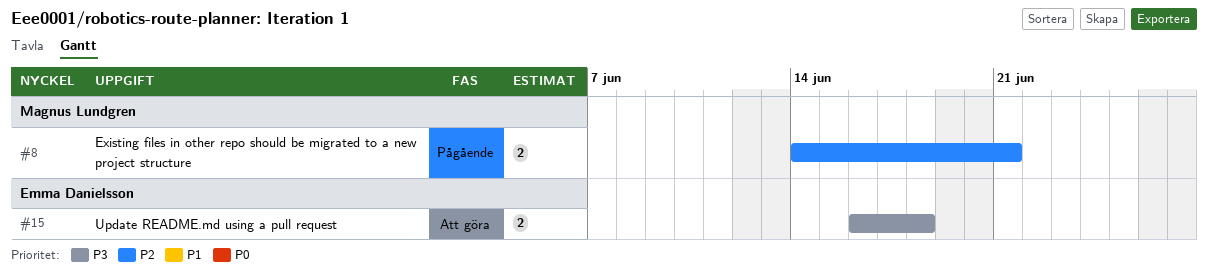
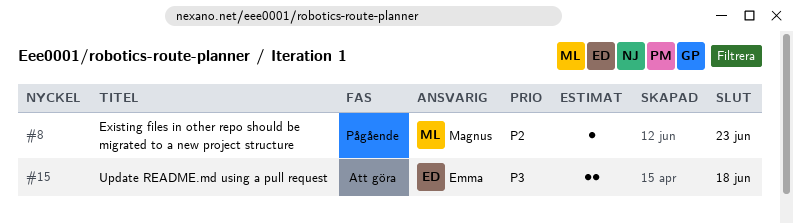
#8, estimate: 2 -> 1
#8, due: Jun 21 -> Jun 23

